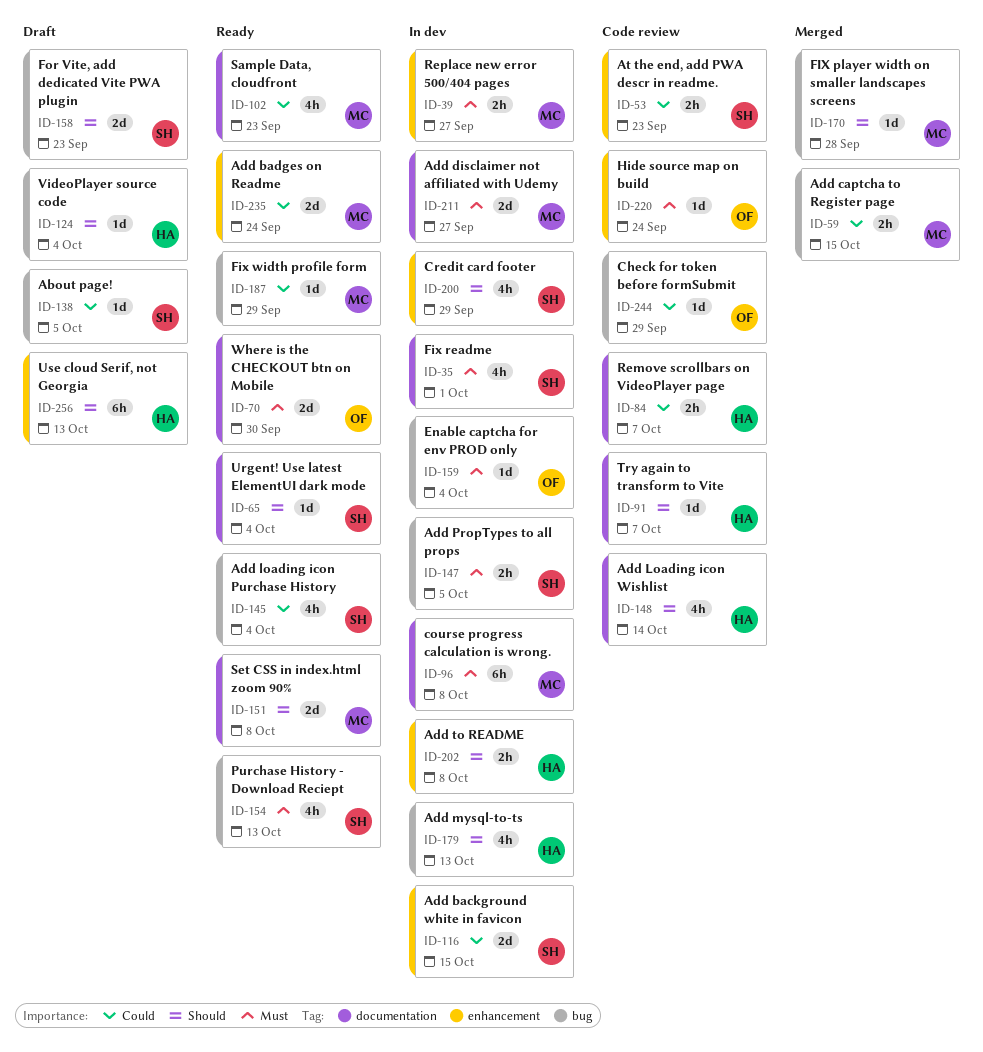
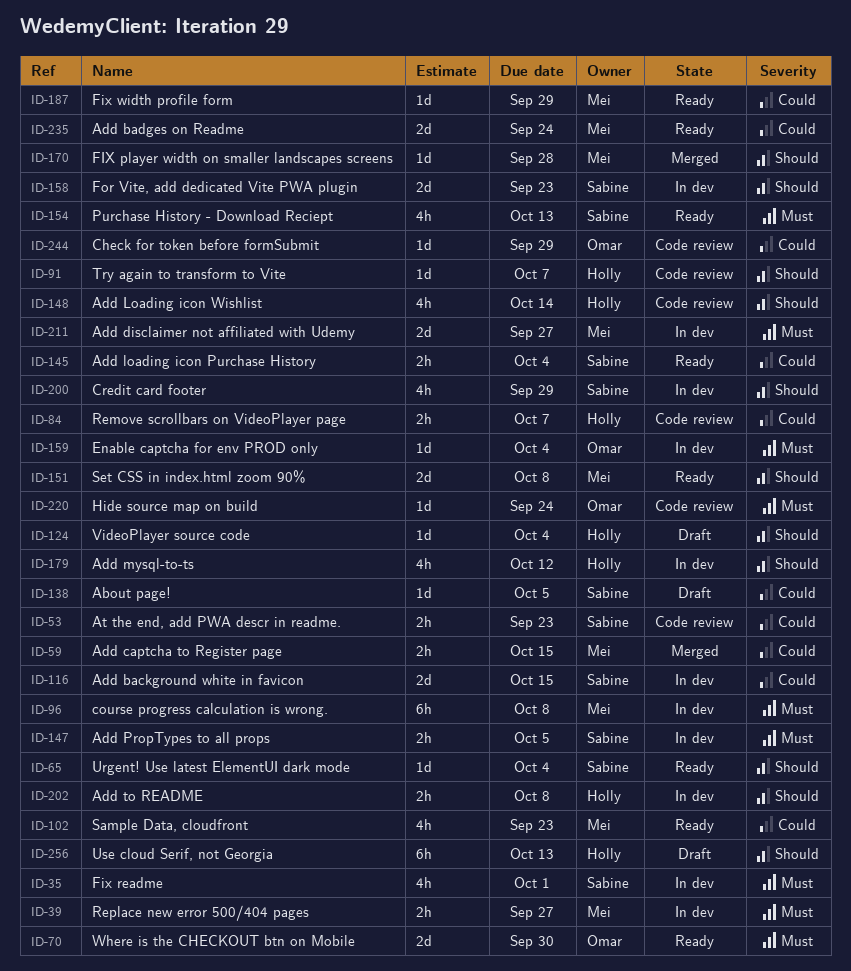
ID-145, estimate: 4h -> 2h
ID-158, status: Draft -> In dev
ID-179, due: Oct 13 -> Oct 12

